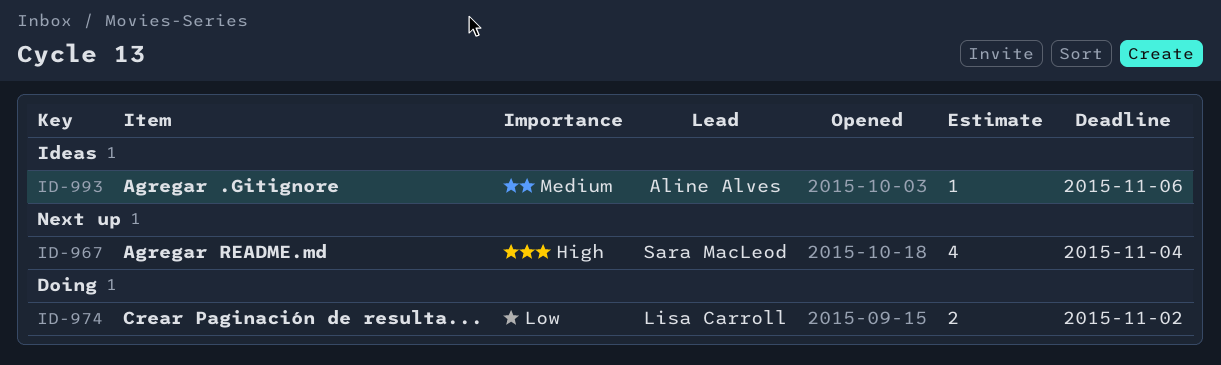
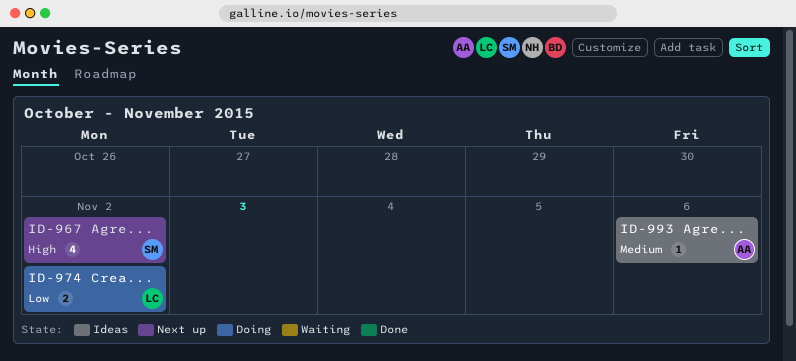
ID-967, due: Nov 4 -> Nov 2

